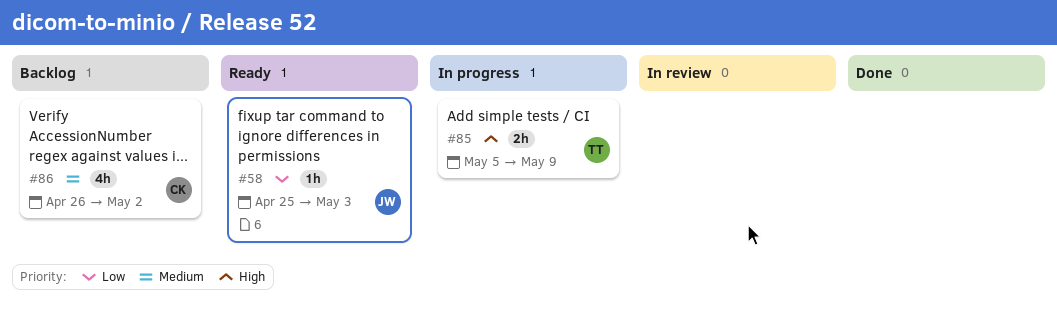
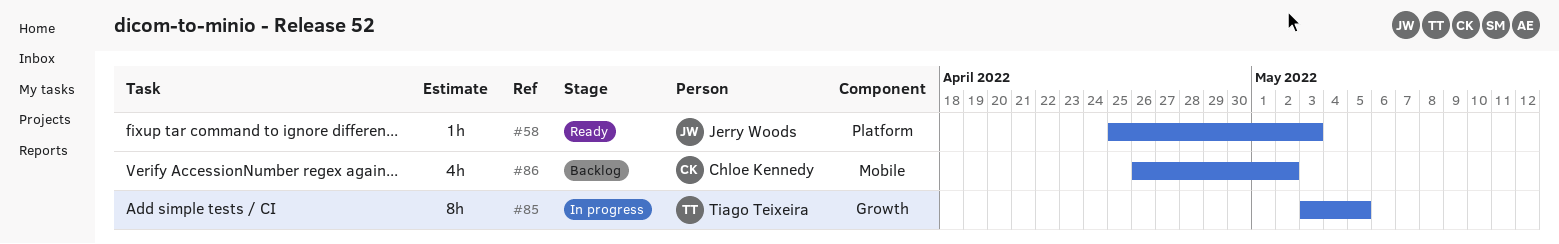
#85, estimate: 2h -> 8h
#85, start: May 5 -> May 3
#85, due: May 9 -> May 5

